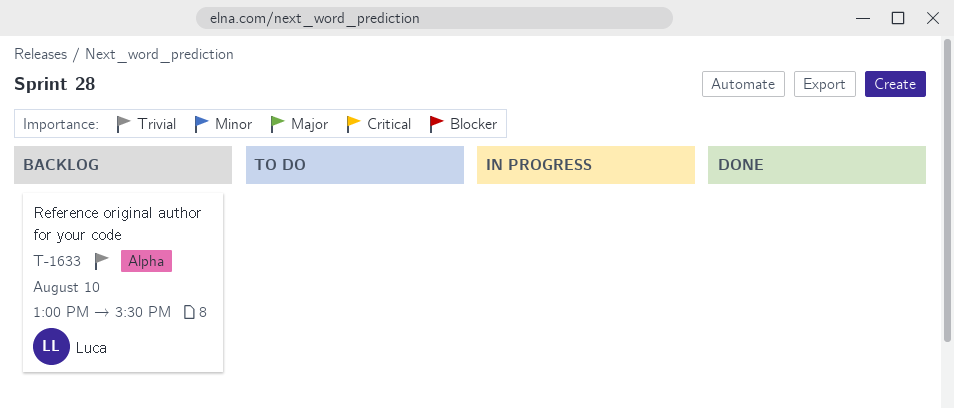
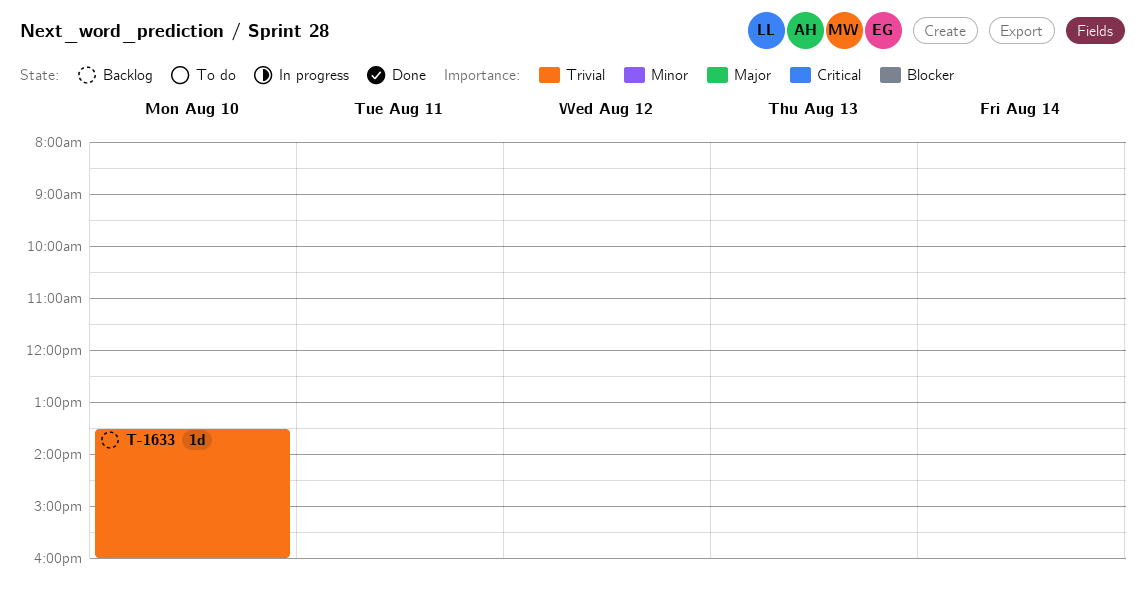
T-1633, begins: 13:00 -> 13:30
T-1633, ends: 15:30 -> 16:00

